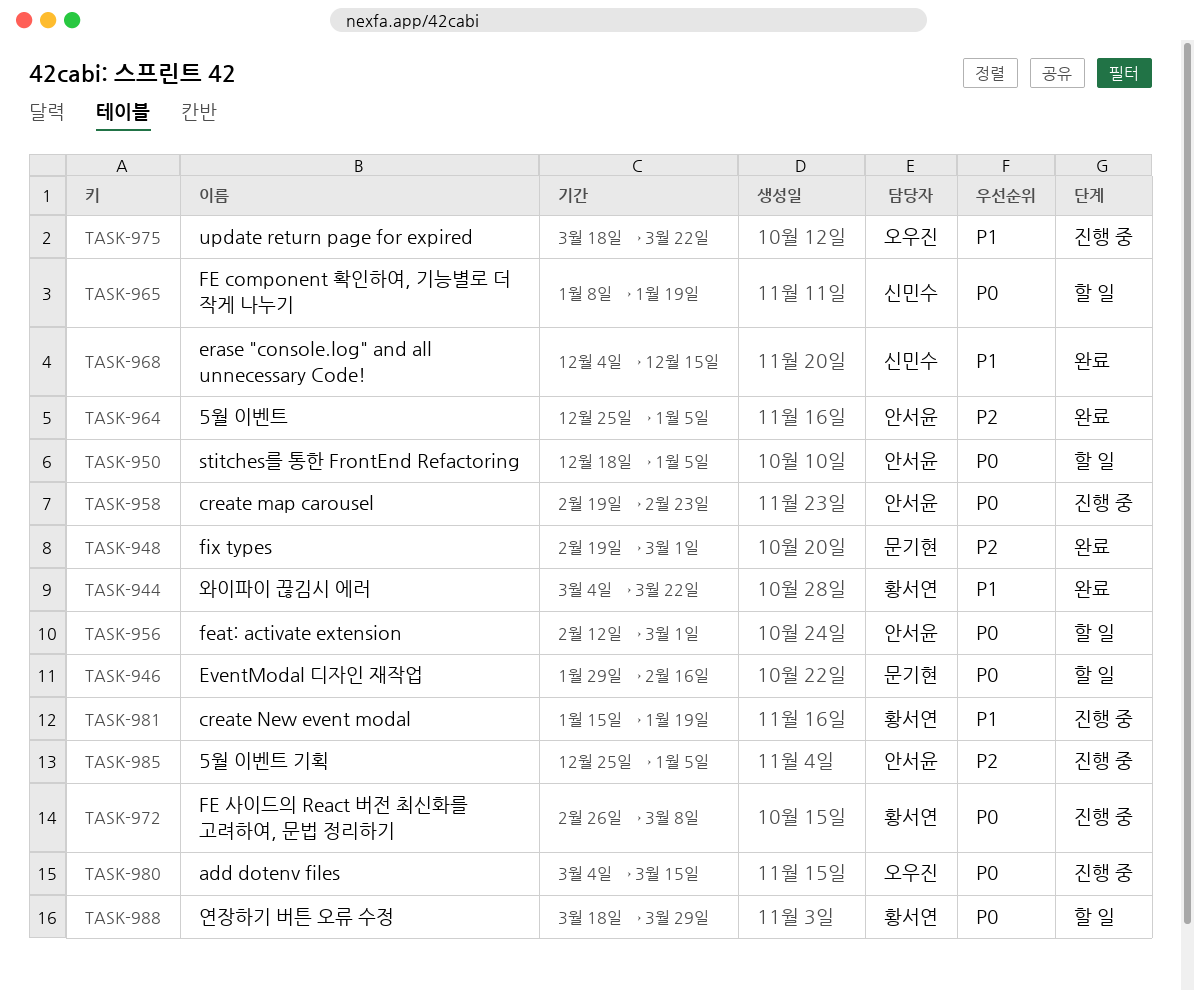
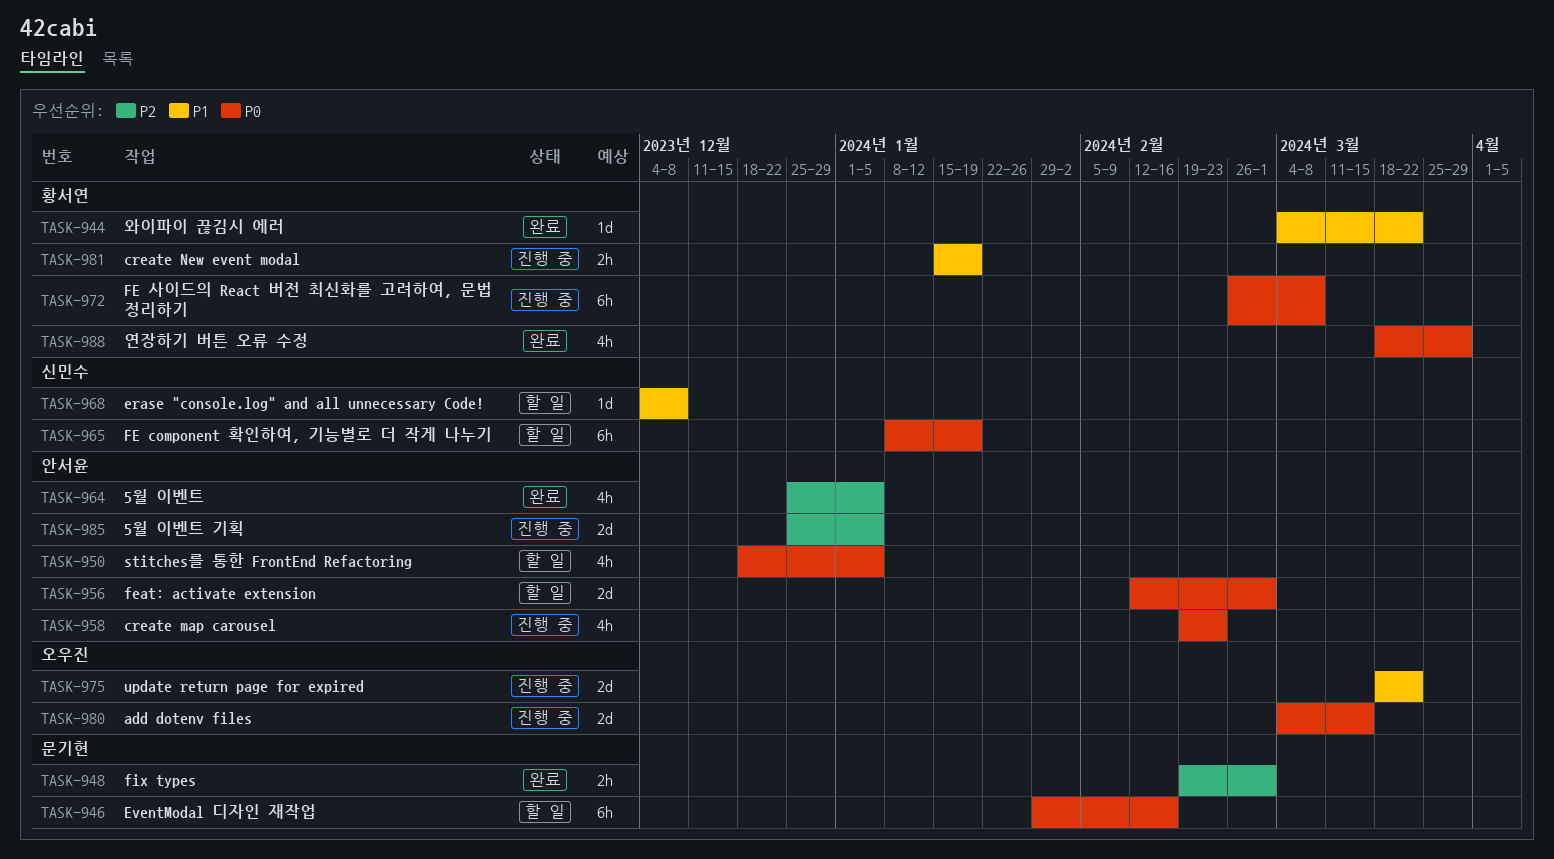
TASK-968, status: 완료 -> 할 일
TASK-968, due: Dec 15 -> Dec 8
TASK-988, status: 할 일 -> 완료

